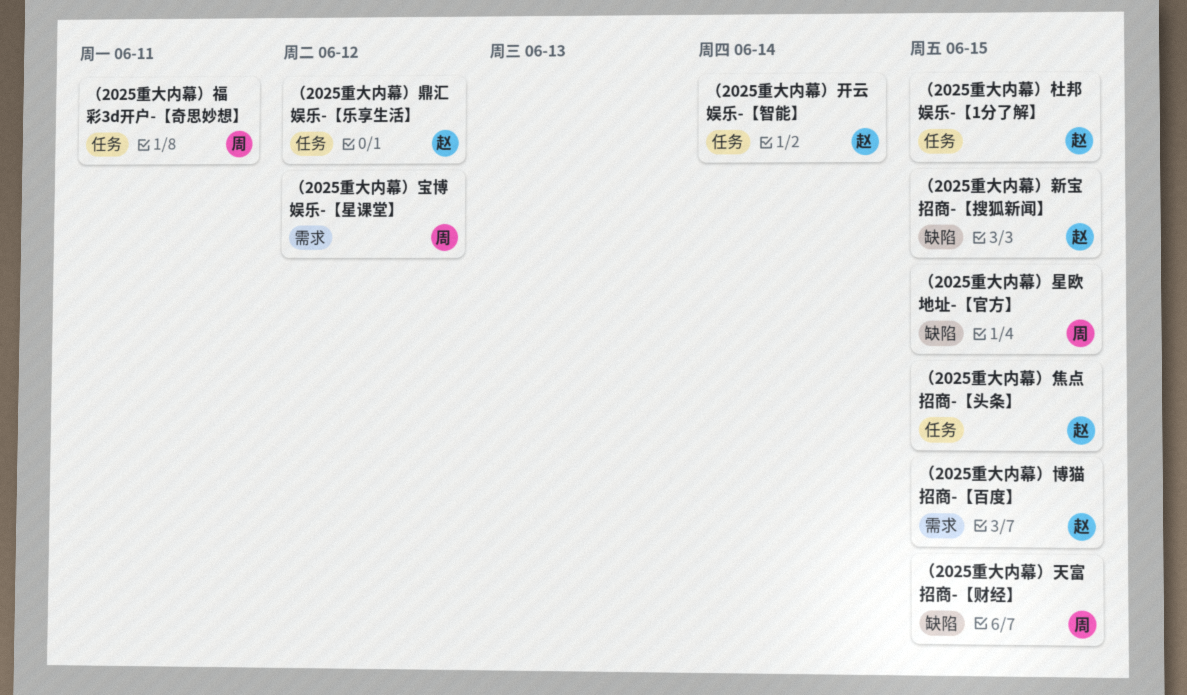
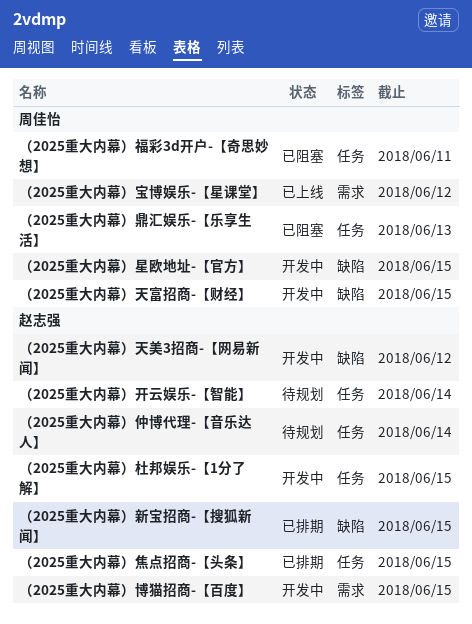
（2025重大内幕）仲博代理-【音乐达人】: none -> present
（2025重大内幕）天美3招商-【网易新闻】: none -> present
（2025重大内幕）鼎汇娱乐-【乐享生活】, owner: 赵志强 -> 周佳怡
（2025重大内幕）鼎汇娱乐-【乐享生活】, due: Jun 12 -> Jun 13

